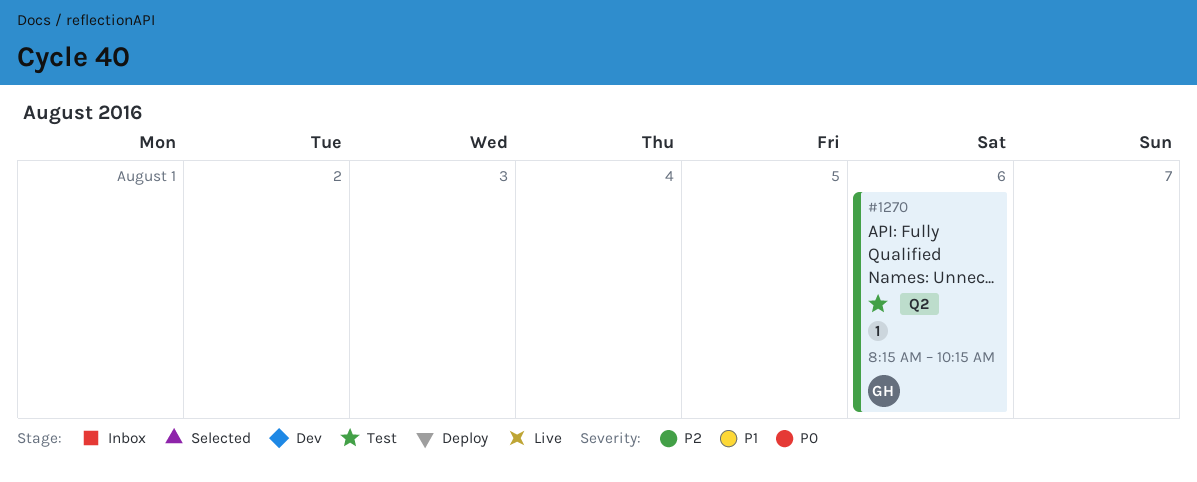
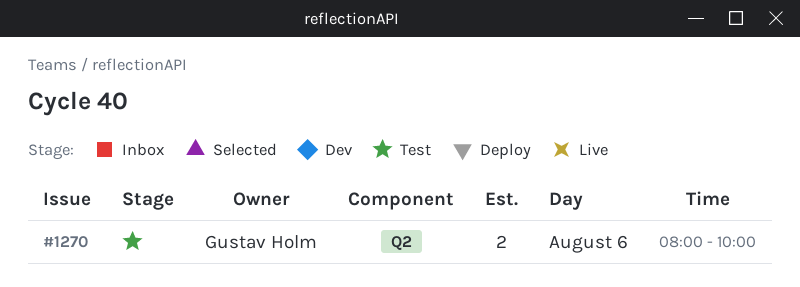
#1270, estimate: 1 -> 2
#1270, begins: 08:15 -> 08:00
#1270, ends: 10:15 -> 10:00

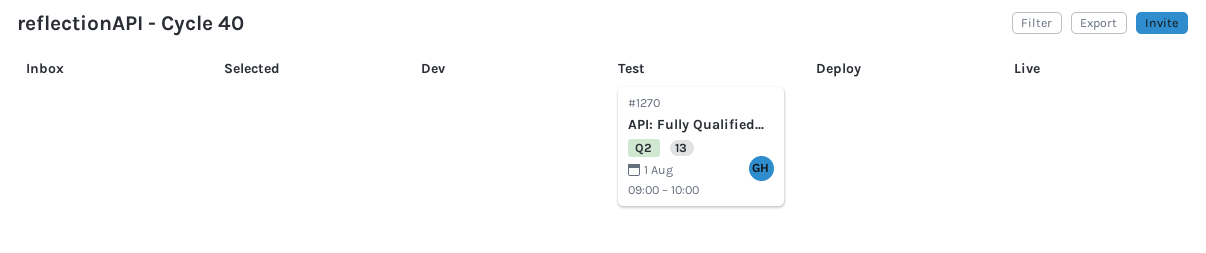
#1270, estimate: 2 -> 13
#1270, day: Aug 6 -> Aug 1
#1270, begins: 08:00 -> 09:00

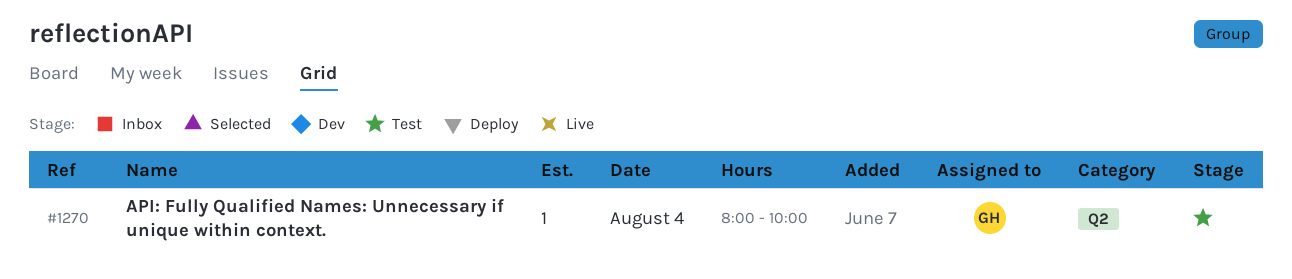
#1270, estimate: 13 -> 1
#1270, day: Aug 1 -> Aug 4
#1270, begins: 09:00 -> 08:00

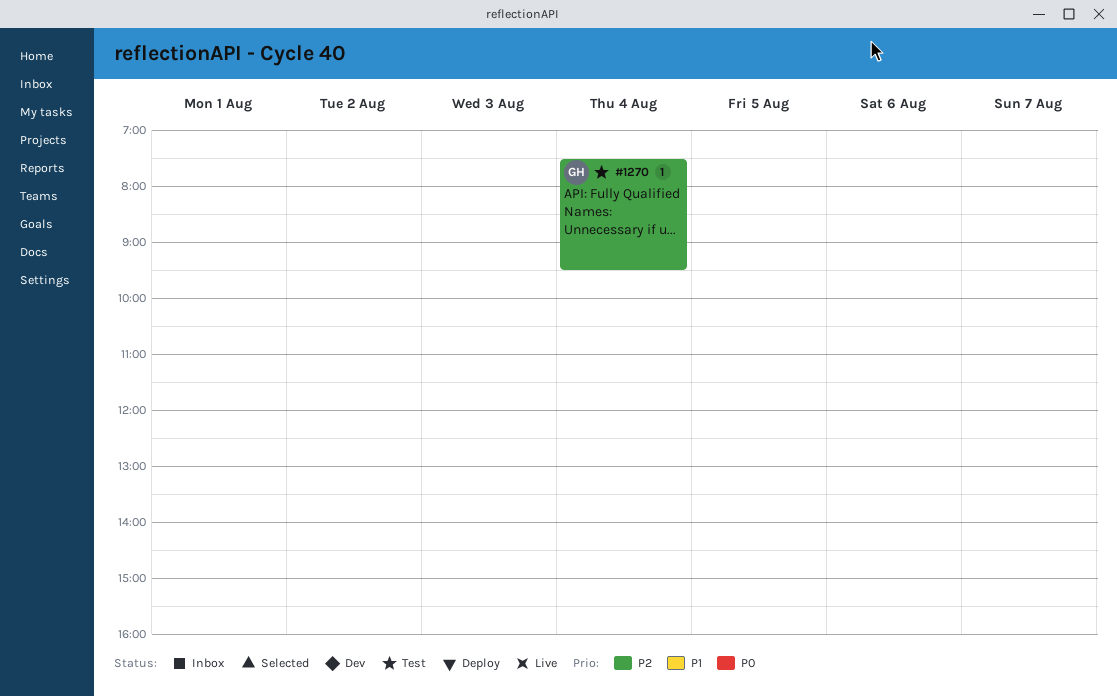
#1270, begins: 08:00 -> 07:30
#1270, ends: 10:00 -> 09:30

